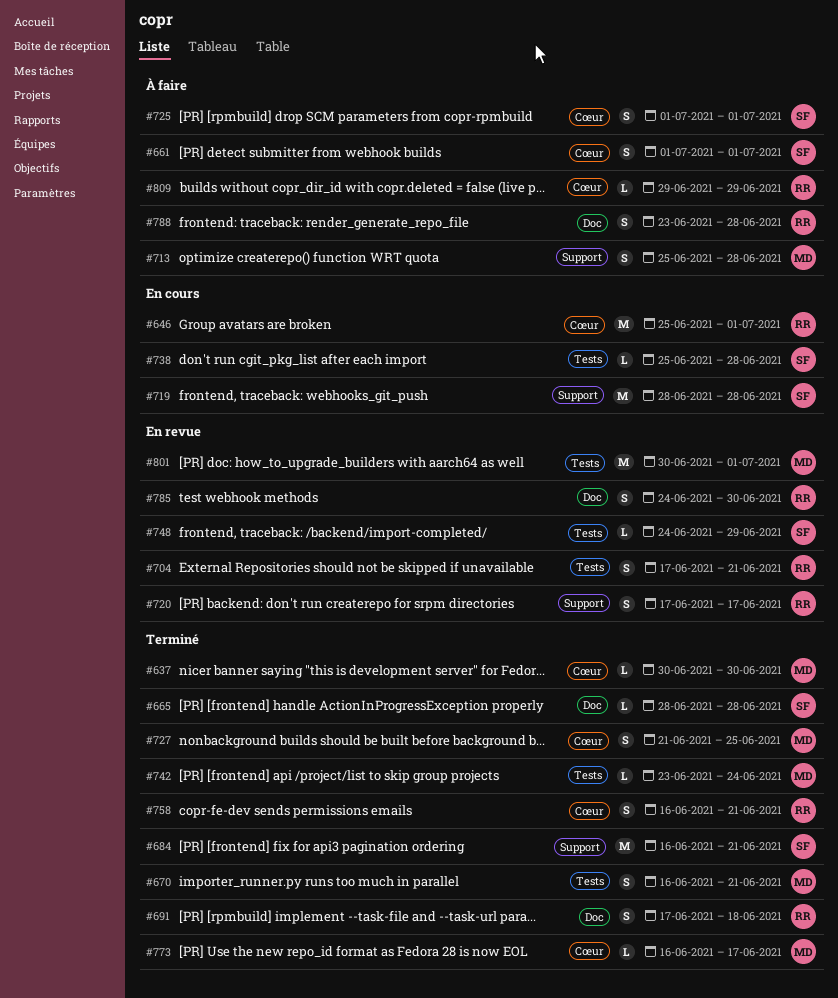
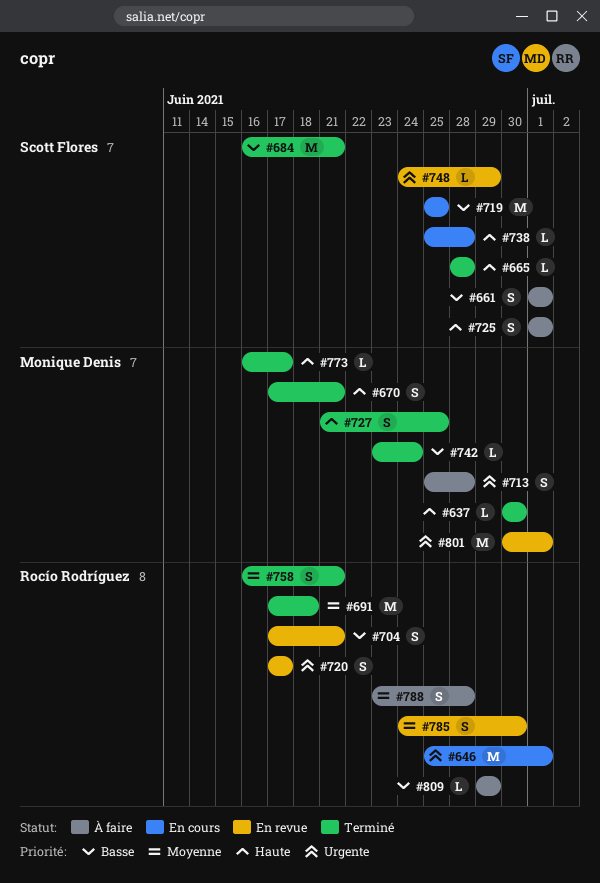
#670, start: Jun 16 -> Jun 17
#691, estimate: S -> M
#719, start: Jun 28 -> Jun 25
#719, due: Jun 28 -> Jun 25

